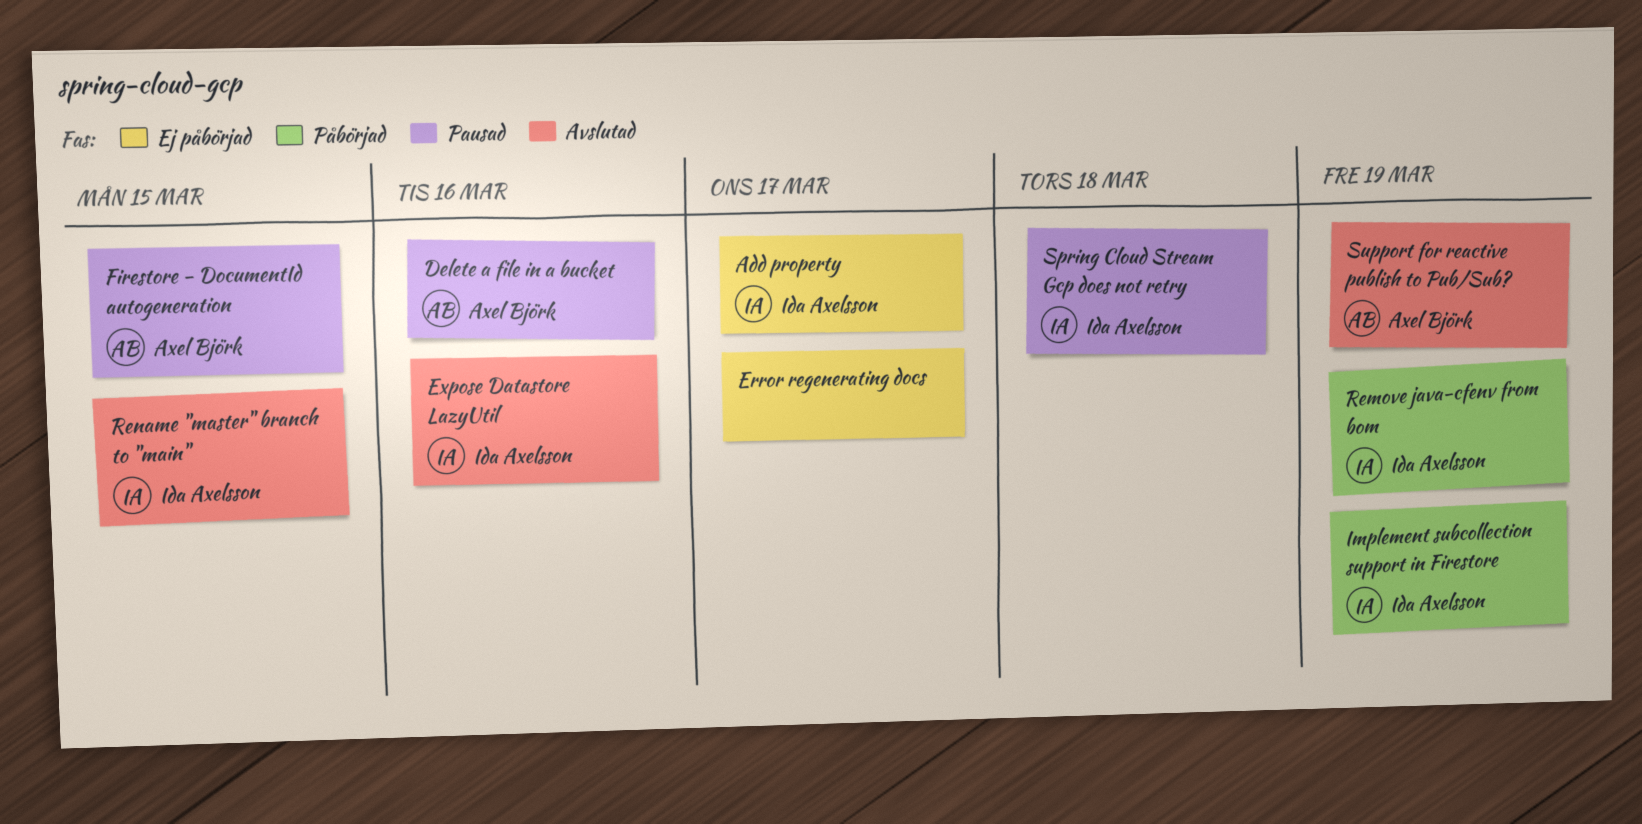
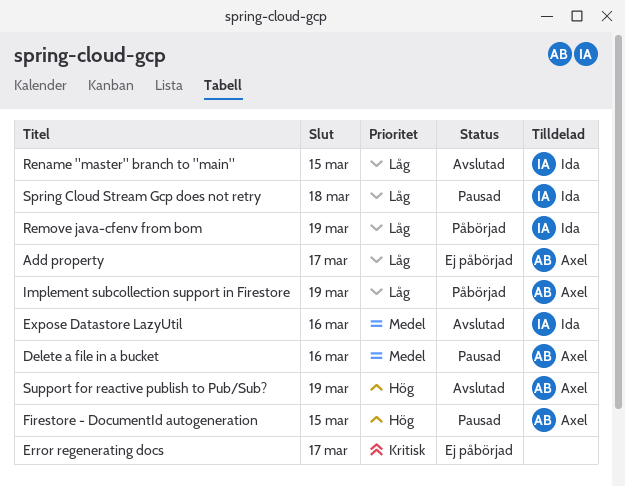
Add property, owner: Ida Axelsson -> Axel Björk
Implement subcollection support in Firestore, owner: Ida Axelsson -> Axel Björk

